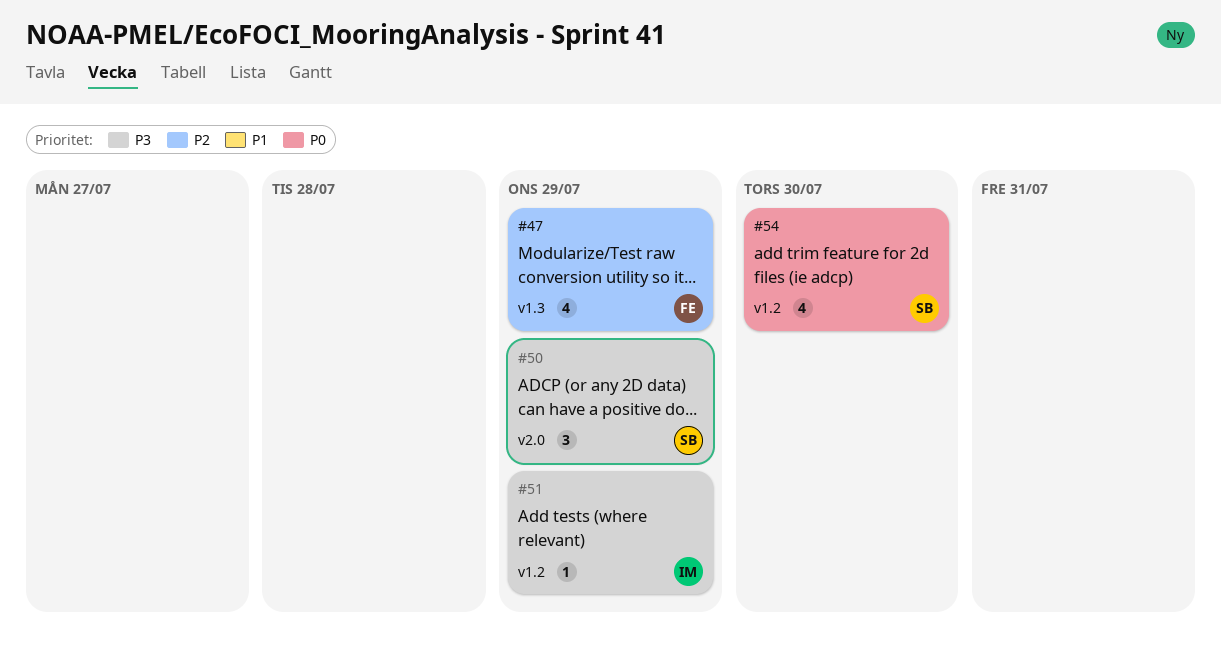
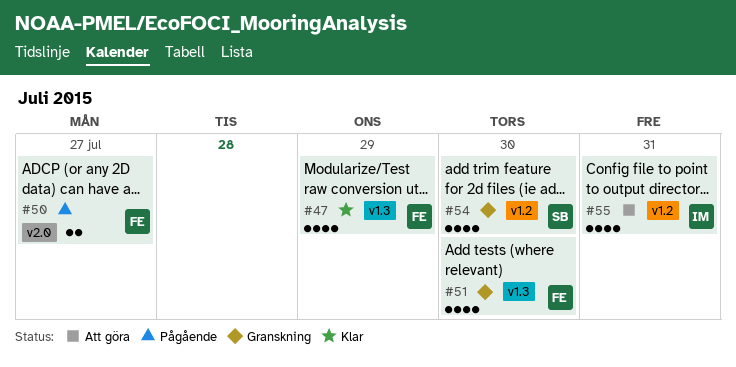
#50, owner: SB -> FE
#50, estimate: 3 -> 2
#50, due: Jul 29 -> Jul 27
#51, owner: IM -> FE
#51, label: v1.2 -> v1.3
#51, estimate: 1 -> 4
#51, due: Jul 29 -> Jul 30
#55: none -> present

